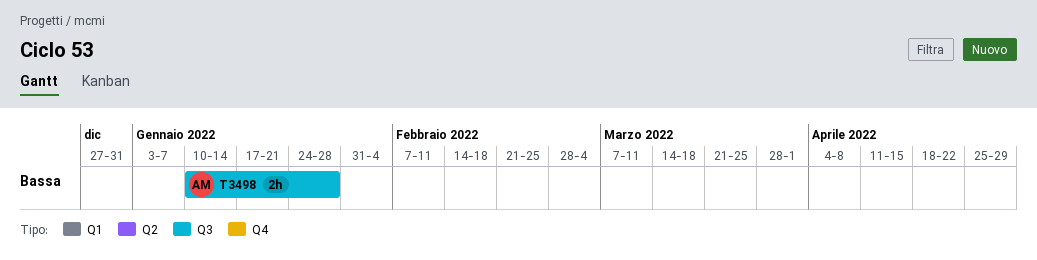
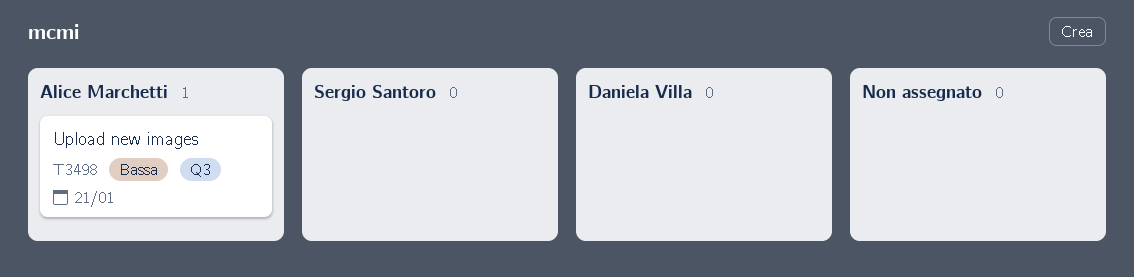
T3498, due: Jan 28 -> Jan 21

